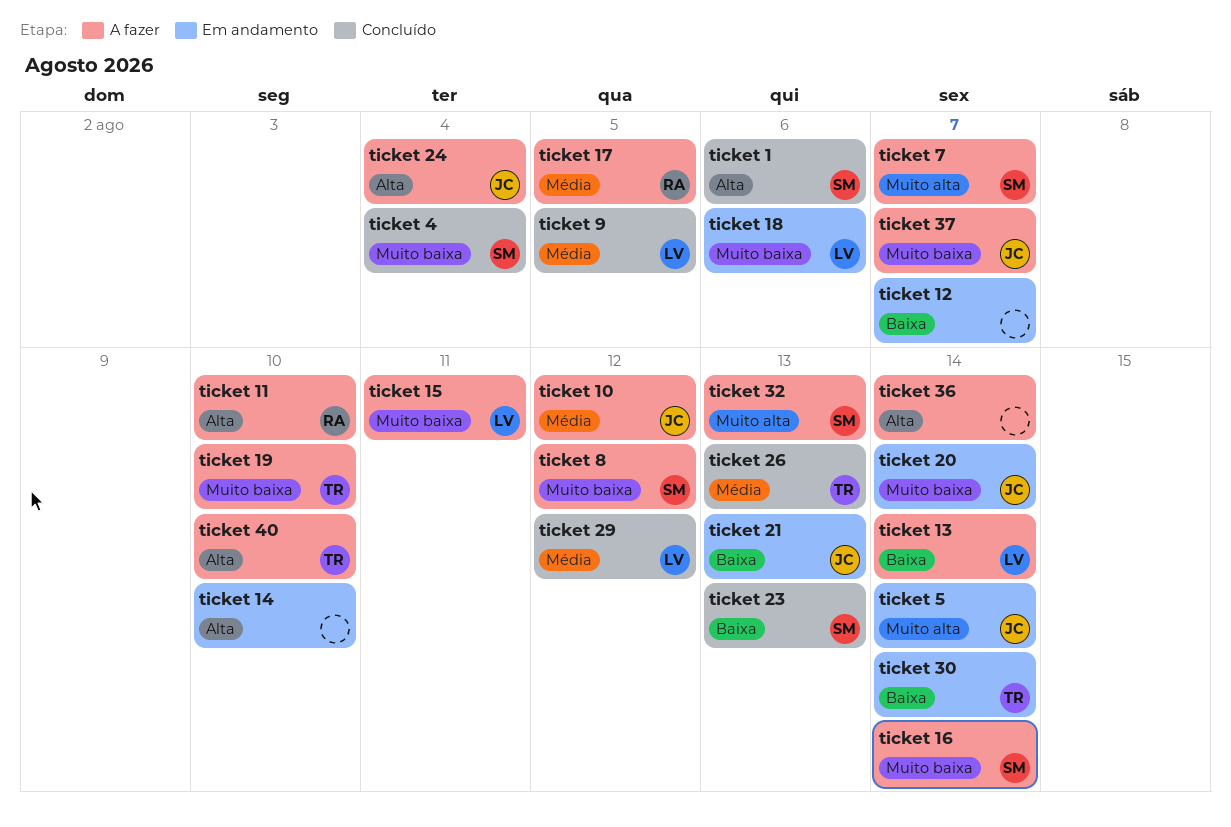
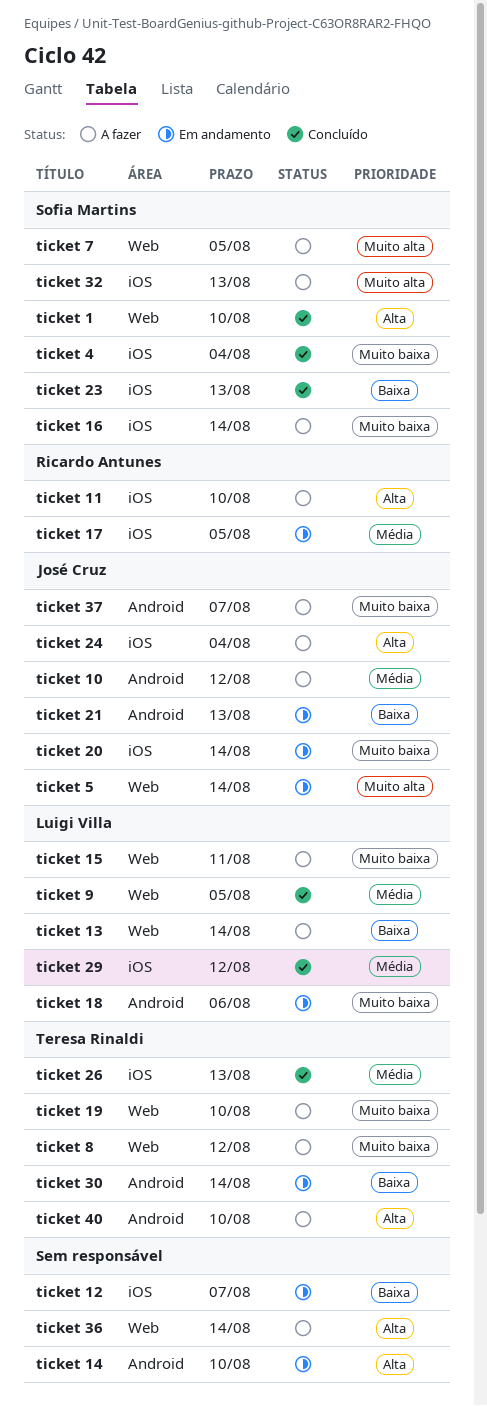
ticket 1, due: Aug 6 -> Aug 10
ticket 17, status: A fazer -> Em andamento
ticket 7, due: Aug 7 -> Aug 5
ticket 8, owner: Sofia Martins -> Teresa Rinaldi

